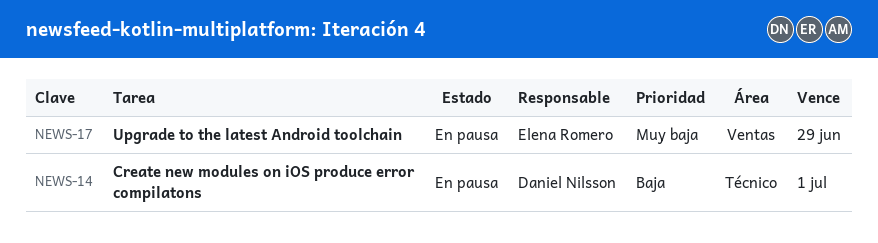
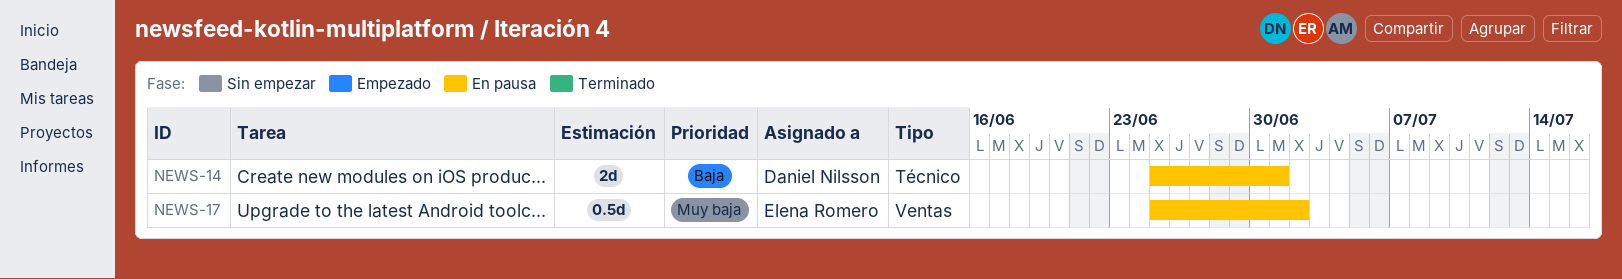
NEWS-17, due: Jun 29 -> Jul 2

